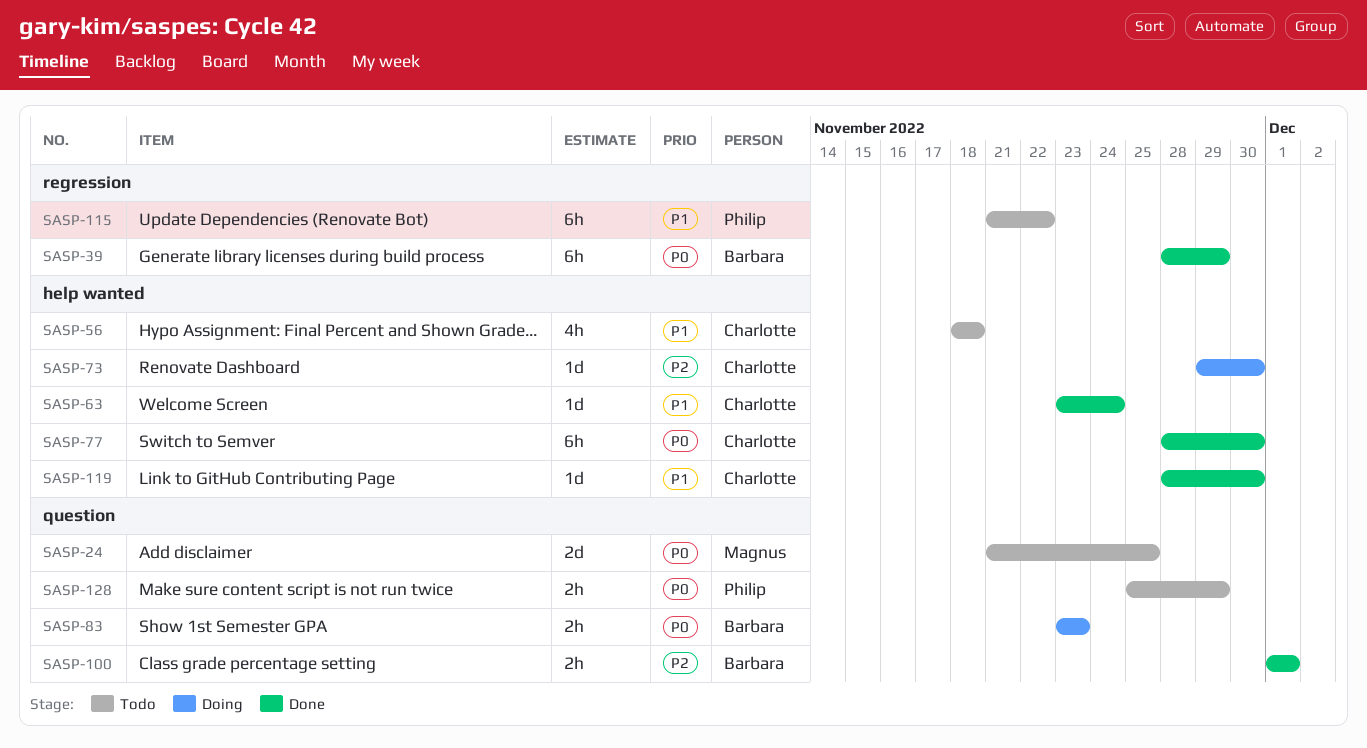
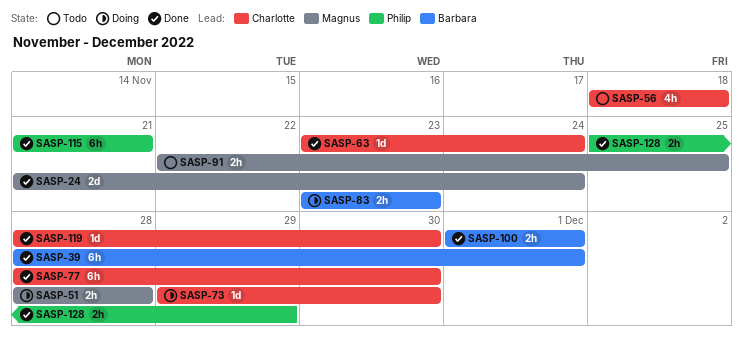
SASP-24, status: Todo -> Done
SASP-24, due: Nov 25 -> Nov 24
SASP-39, due: Nov 29 -> Dec 1
SASP-51: none -> present
SASP-91: none -> present
SASP-115, status: Todo -> Done
SASP-115, due: Nov 22 -> Nov 21
SASP-128, status: Todo -> Done

